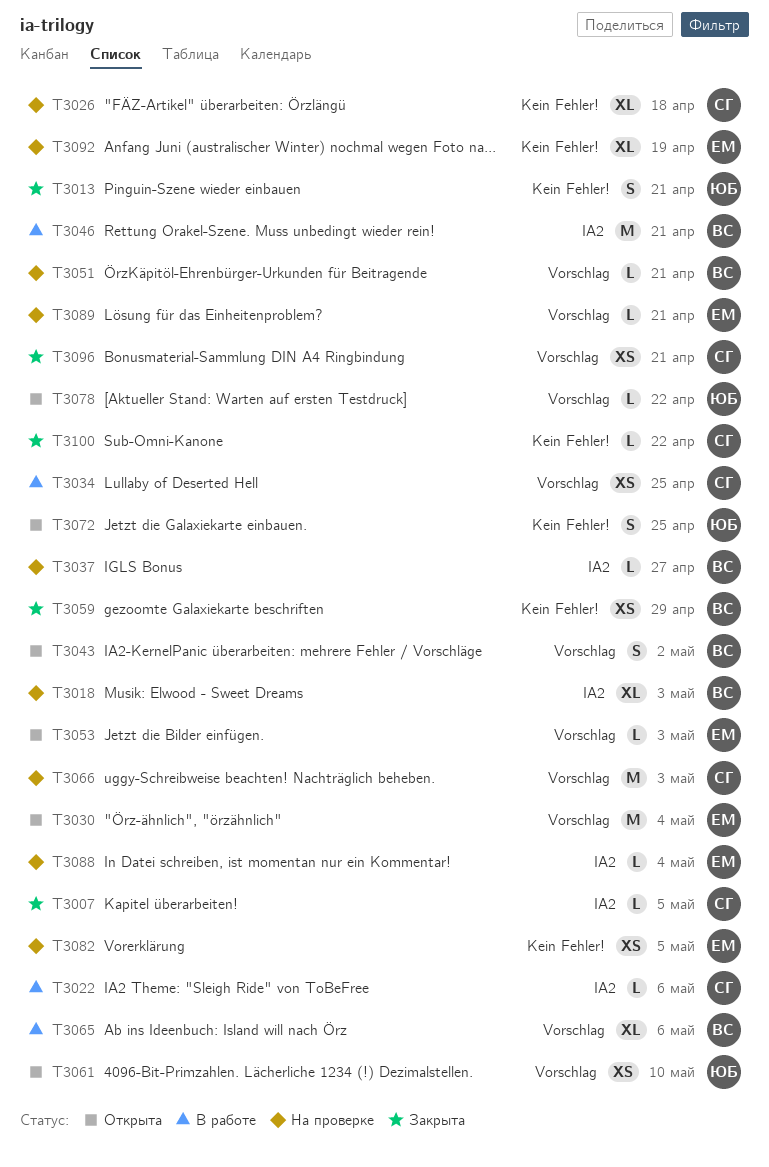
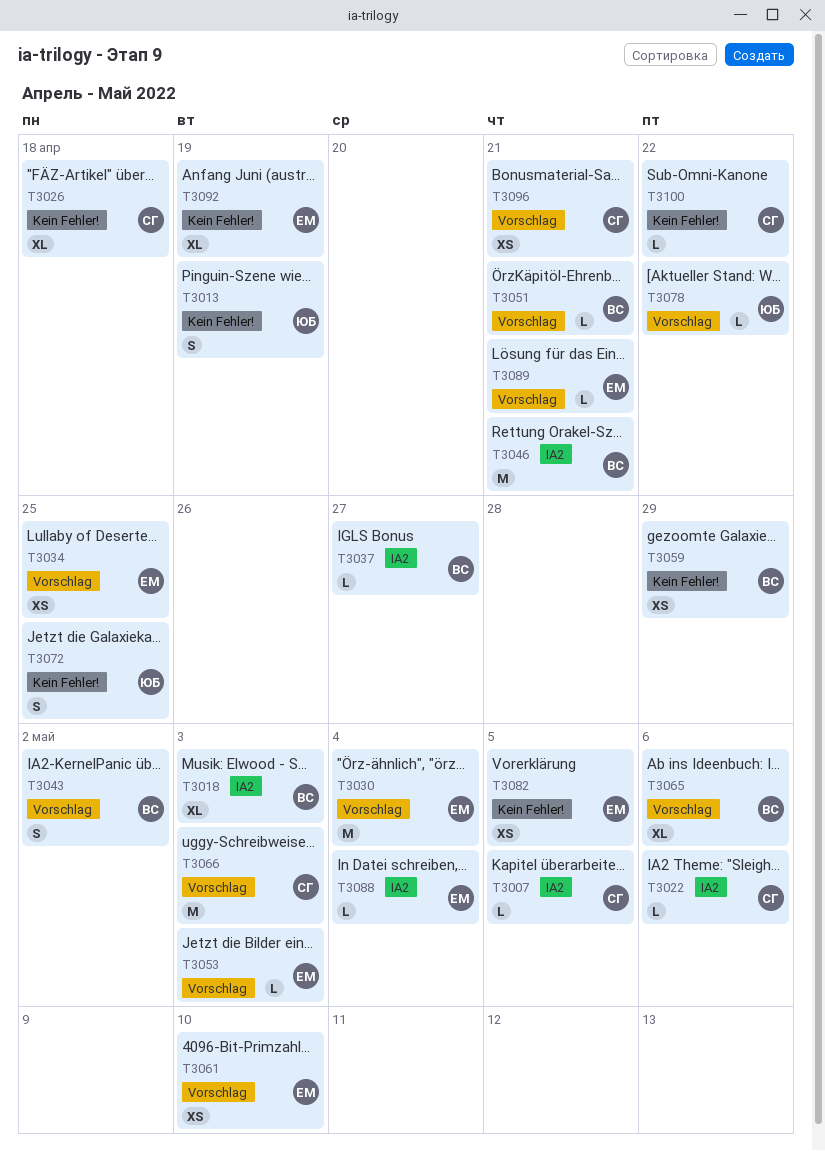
T3013, due: Apr 21 -> Apr 19
T3034, owner: СГ -> ЕМ
T3061, owner: ЮБ -> ЕМ

